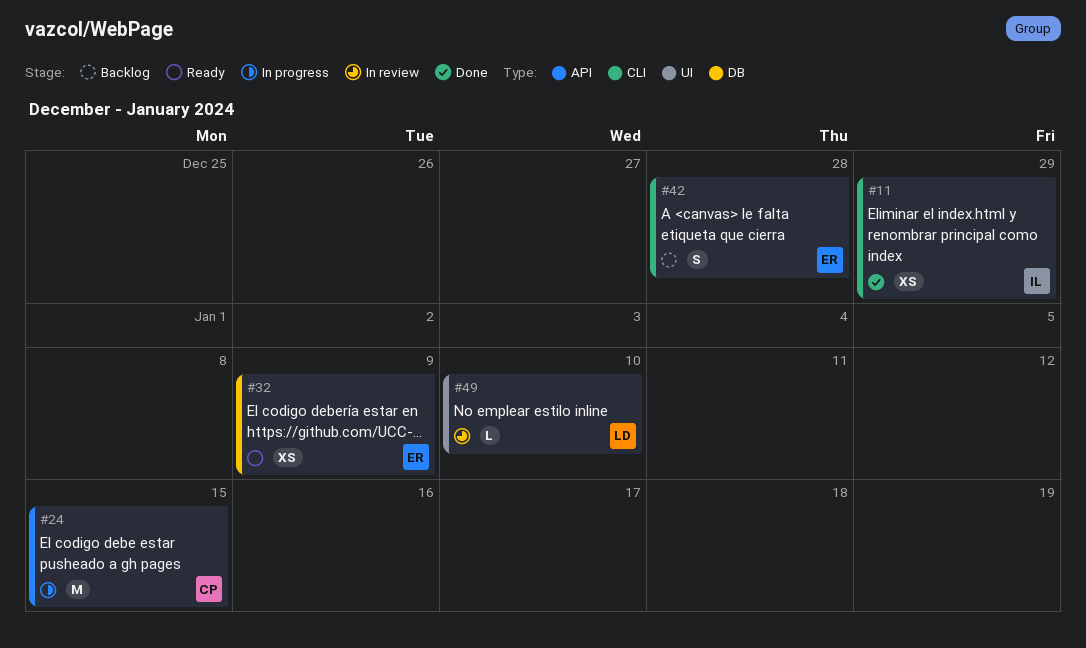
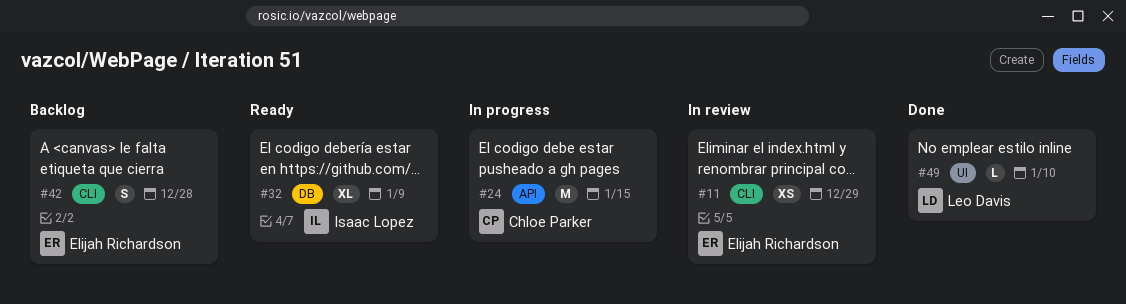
#11, status: Done -> In review
#11, owner: Isaac Lopez -> Elijah Richardson
#32, owner: Elijah Richardson -> Isaac Lopez
#32, estimate: XS -> XL
#49, status: In review -> Done

